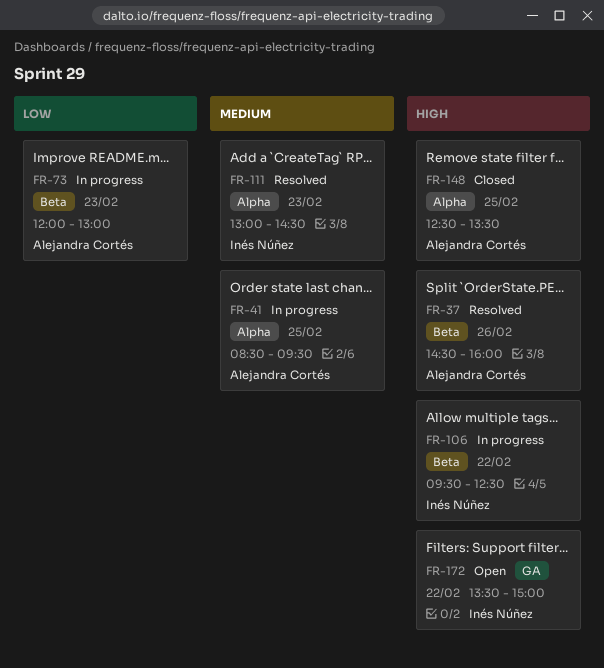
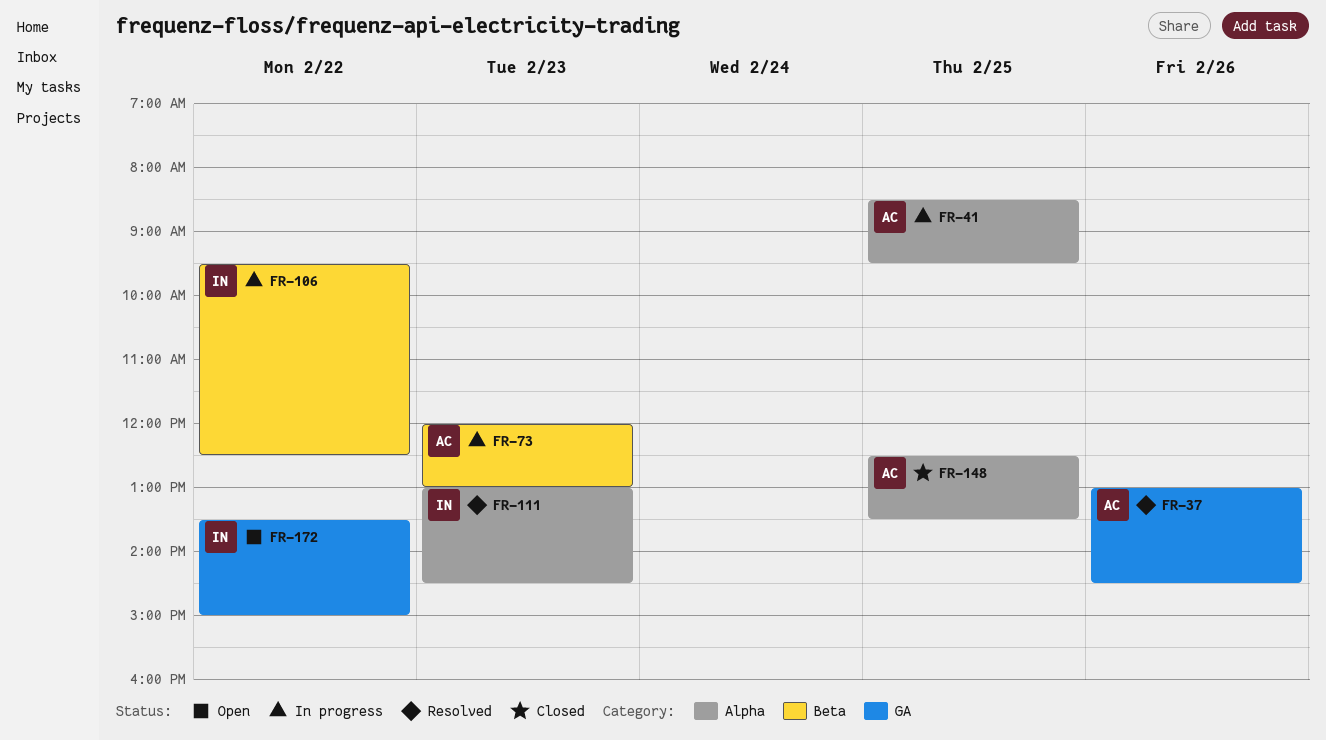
FR-37, label: Beta -> GA
FR-37, begins: 14:30 -> 13:00
FR-37, ends: 16:00 -> 14:30

